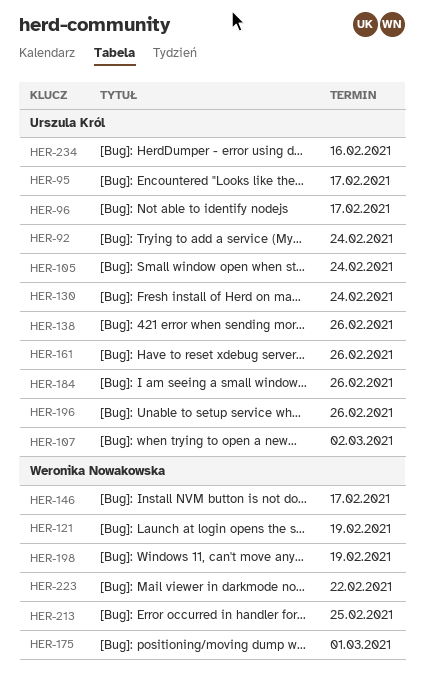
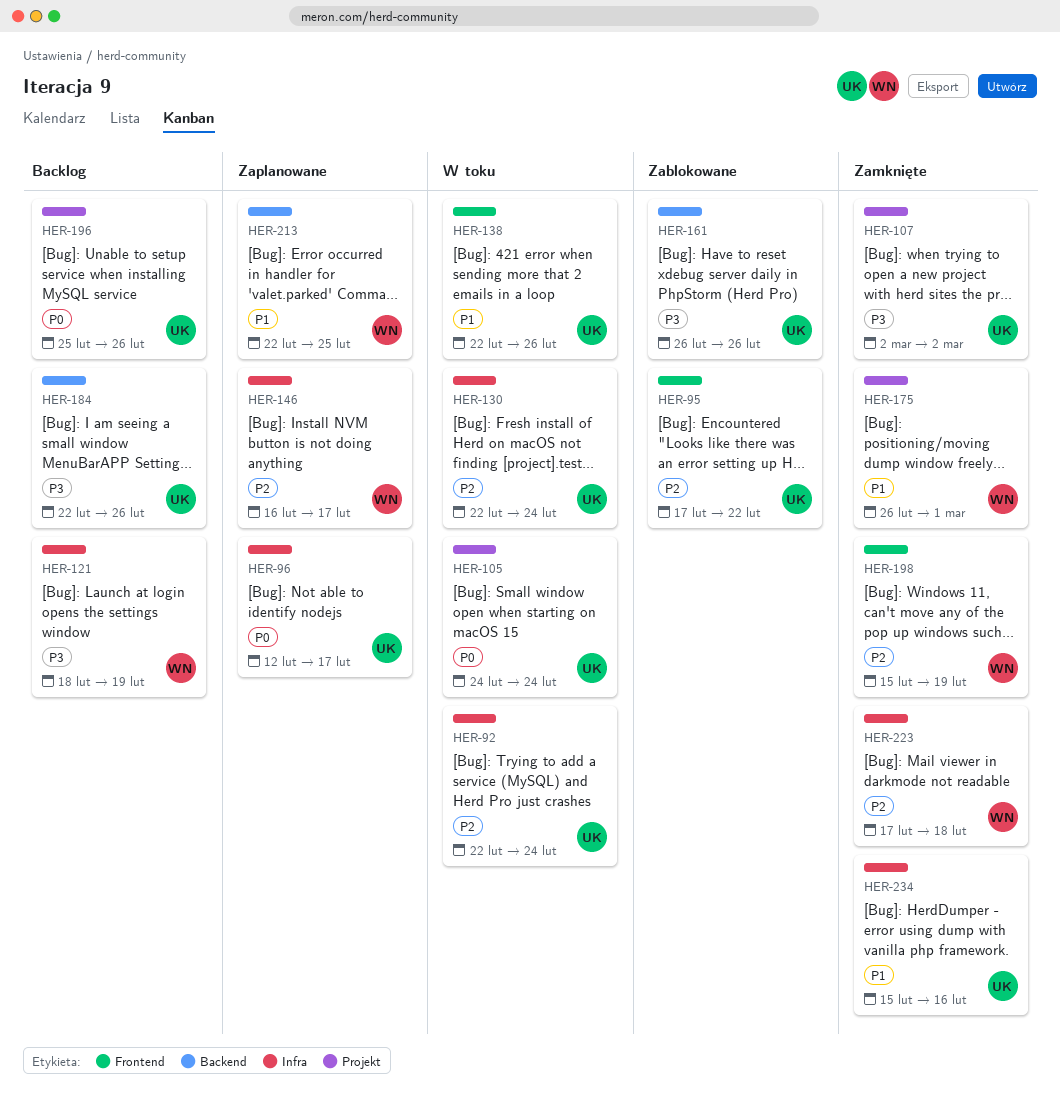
HER-95, due: Feb 17 -> Feb 22
HER-223, due: Feb 22 -> Feb 18

